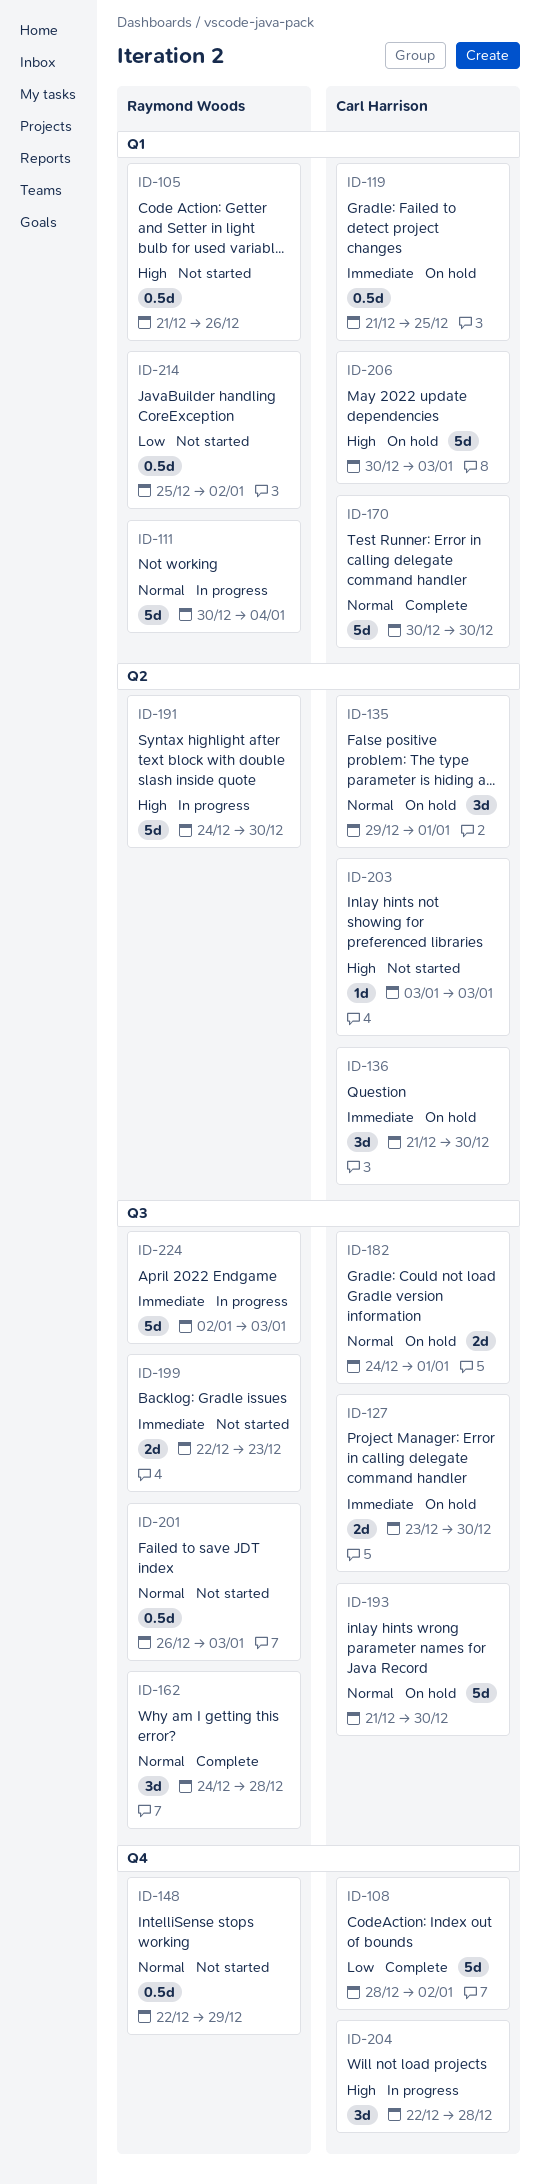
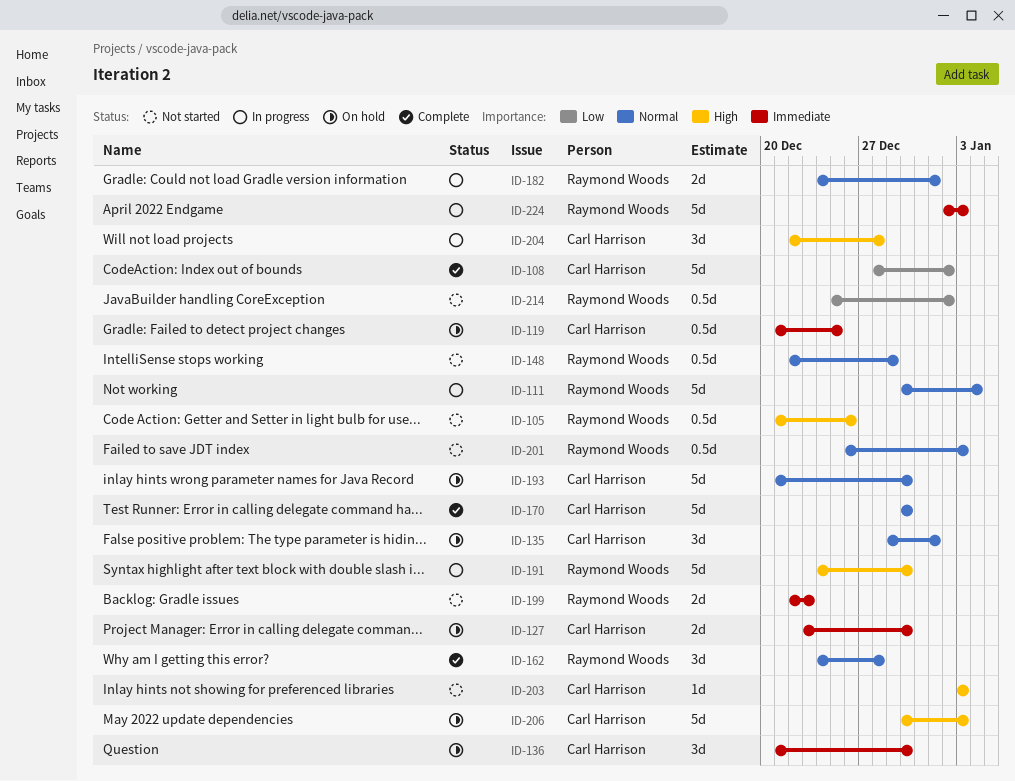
ID-182, status: On hold -> In progress
ID-182, owner: Carl Harrison -> Raymond Woods

